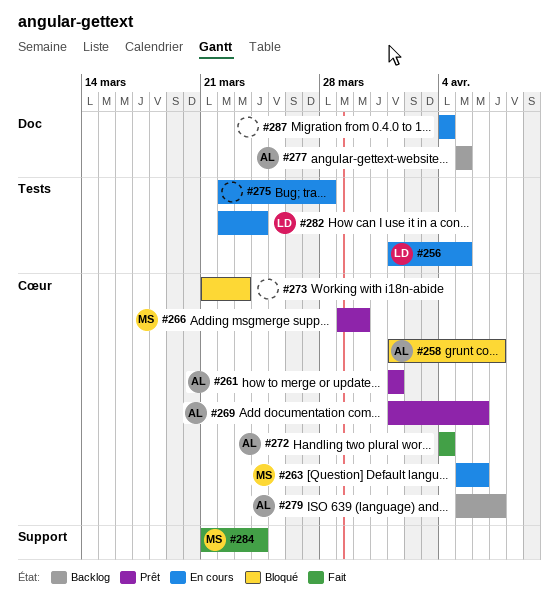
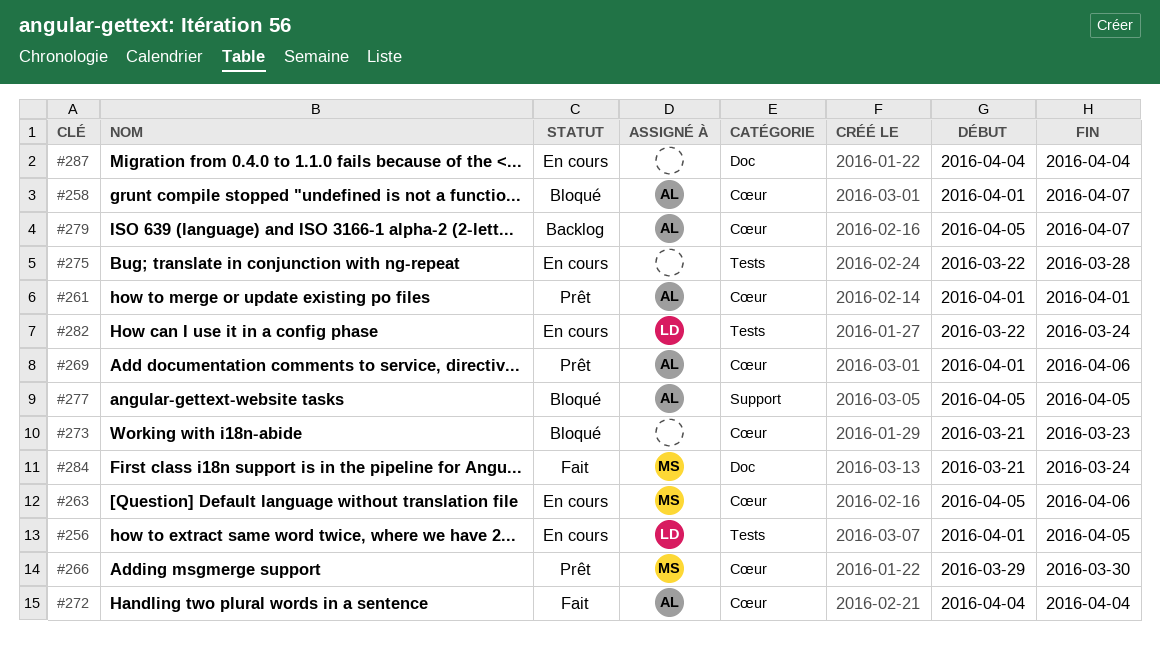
#277, status: Backlog -> Bloqué
#277, label: Doc -> Support
#284, label: Support -> Doc

